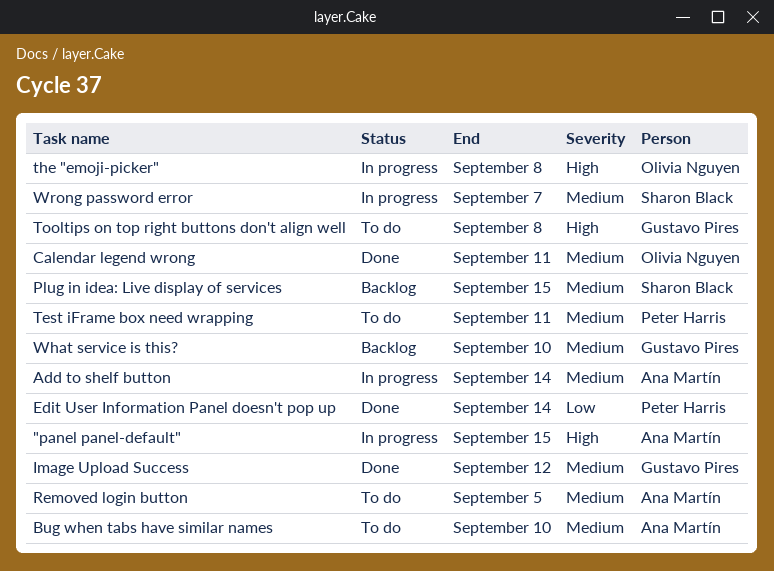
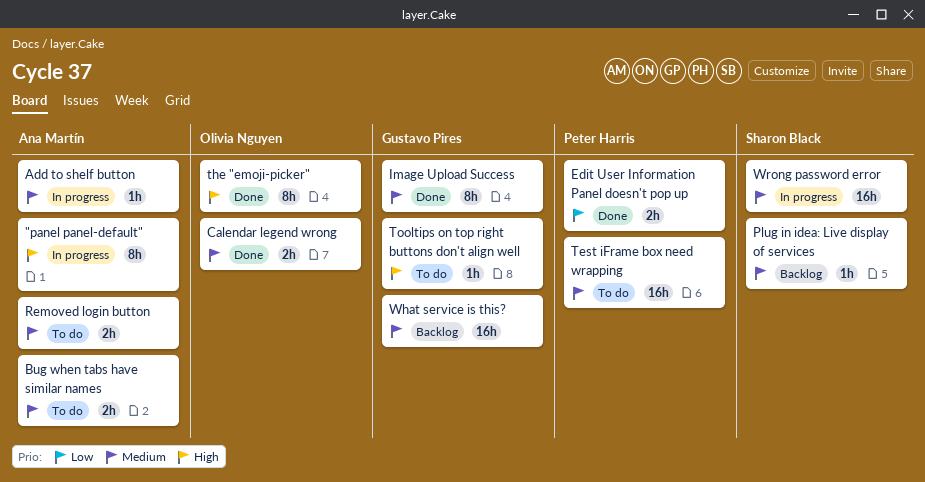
the "emoji-picker", status: In progress -> Done

